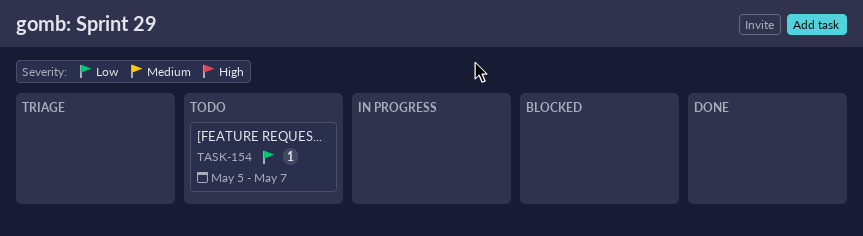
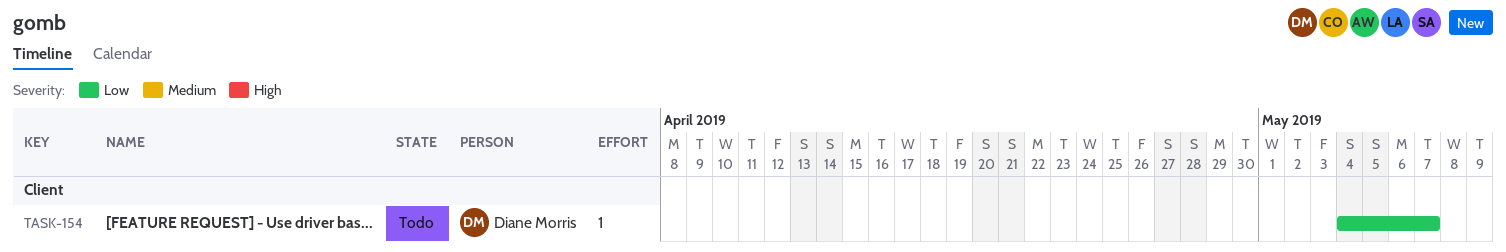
TASK-154, start: May 5 -> May 4

